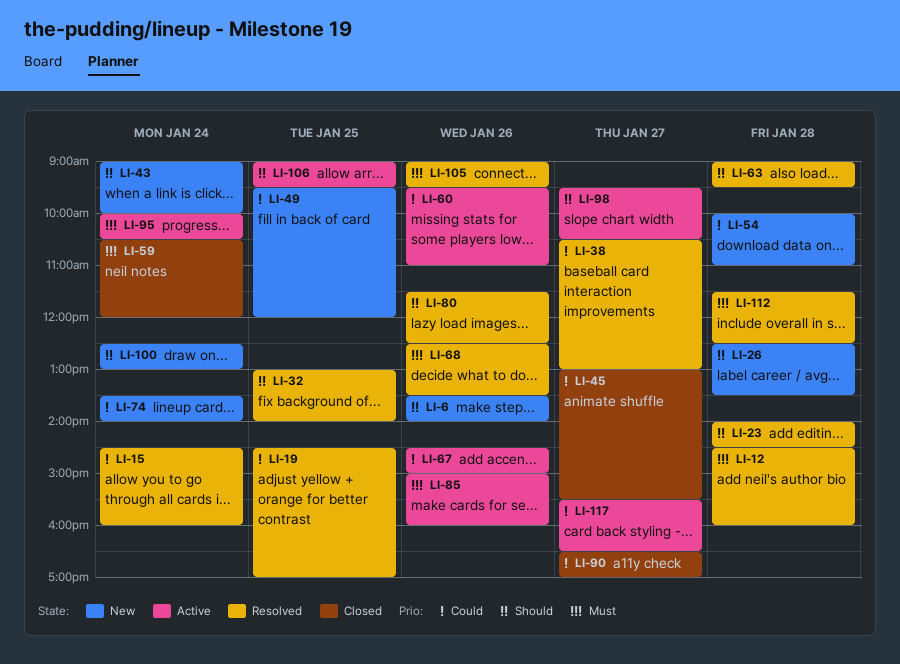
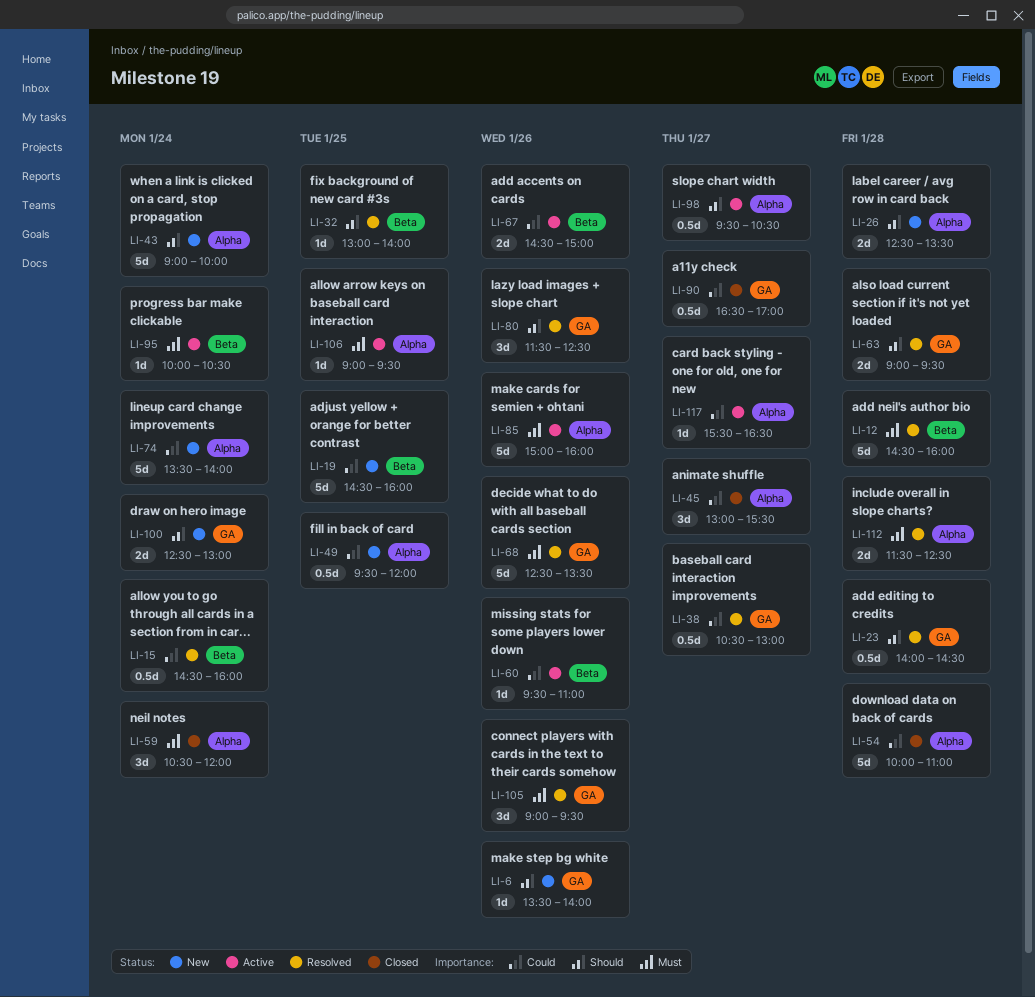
LI-19, status: Resolved -> New
LI-19, ends: 17:00 -> 16:00
LI-54, status: New -> Closed
LI-106, priority: Should -> Must

